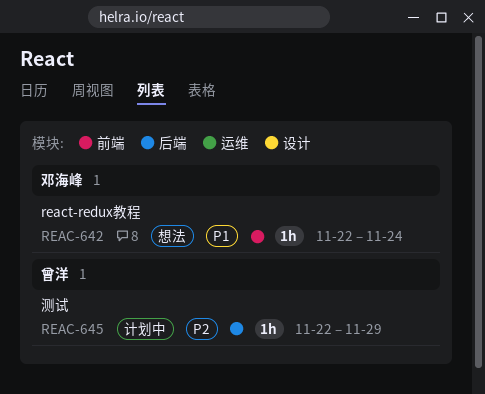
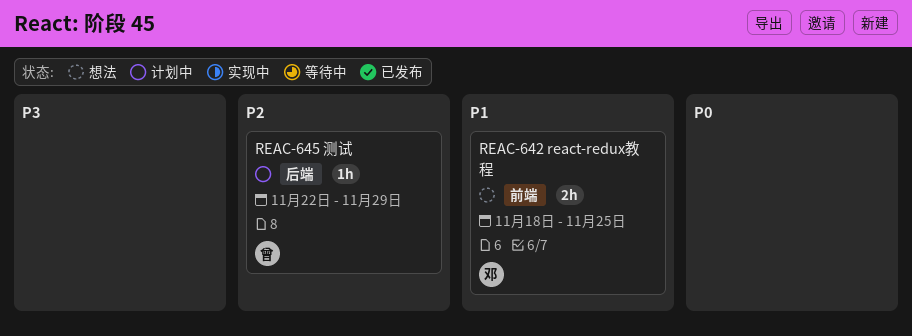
REAC-642, estimate: 1h -> 2h
REAC-642, start: Nov 22 -> Nov 18
REAC-642, due: Nov 24 -> Nov 25

